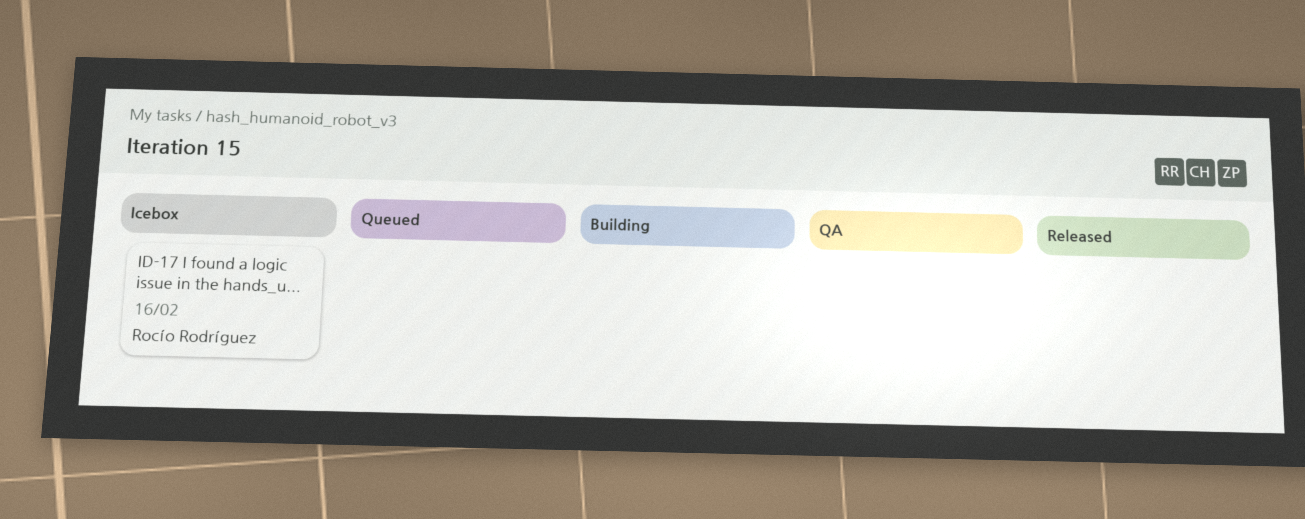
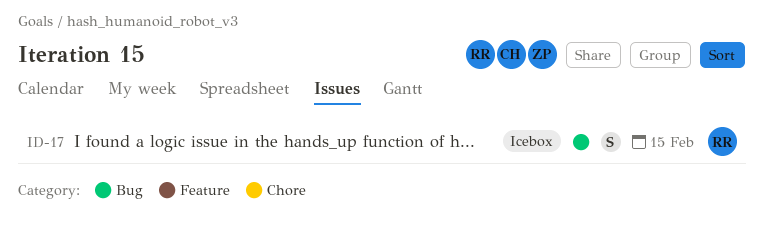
ID-17, due: Feb 16 -> Feb 15

